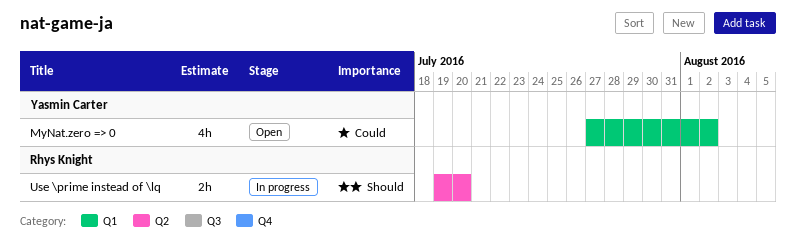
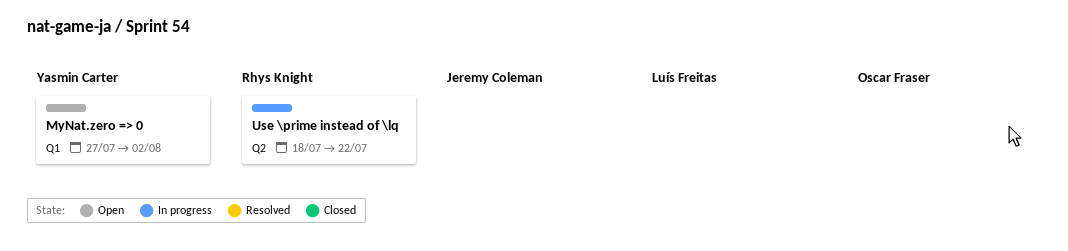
Use \prime instead of \lq, start: Jul 19 -> Jul 18
Use \prime instead of \lq, due: Jul 20 -> Jul 22

